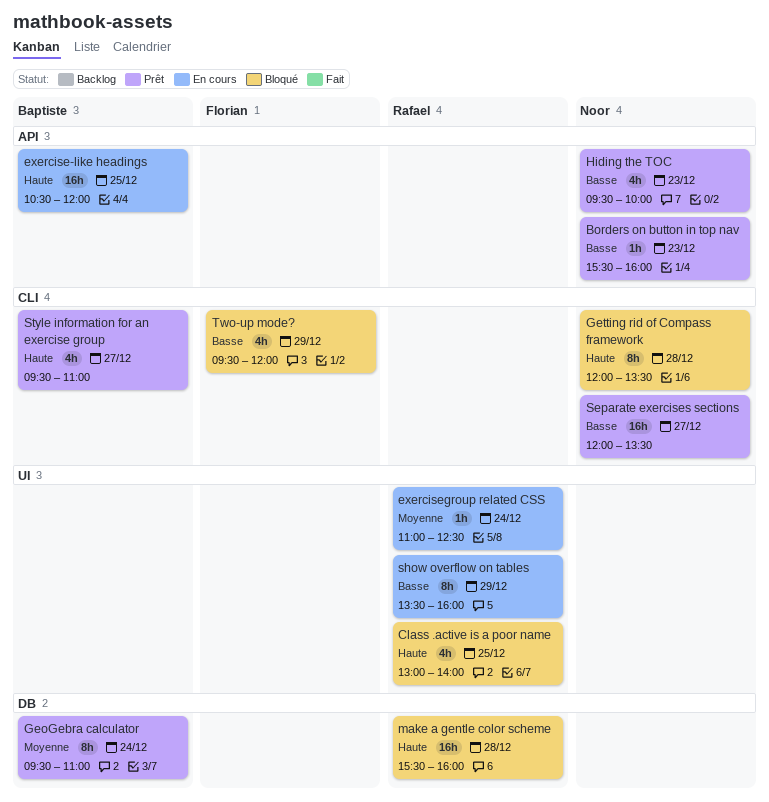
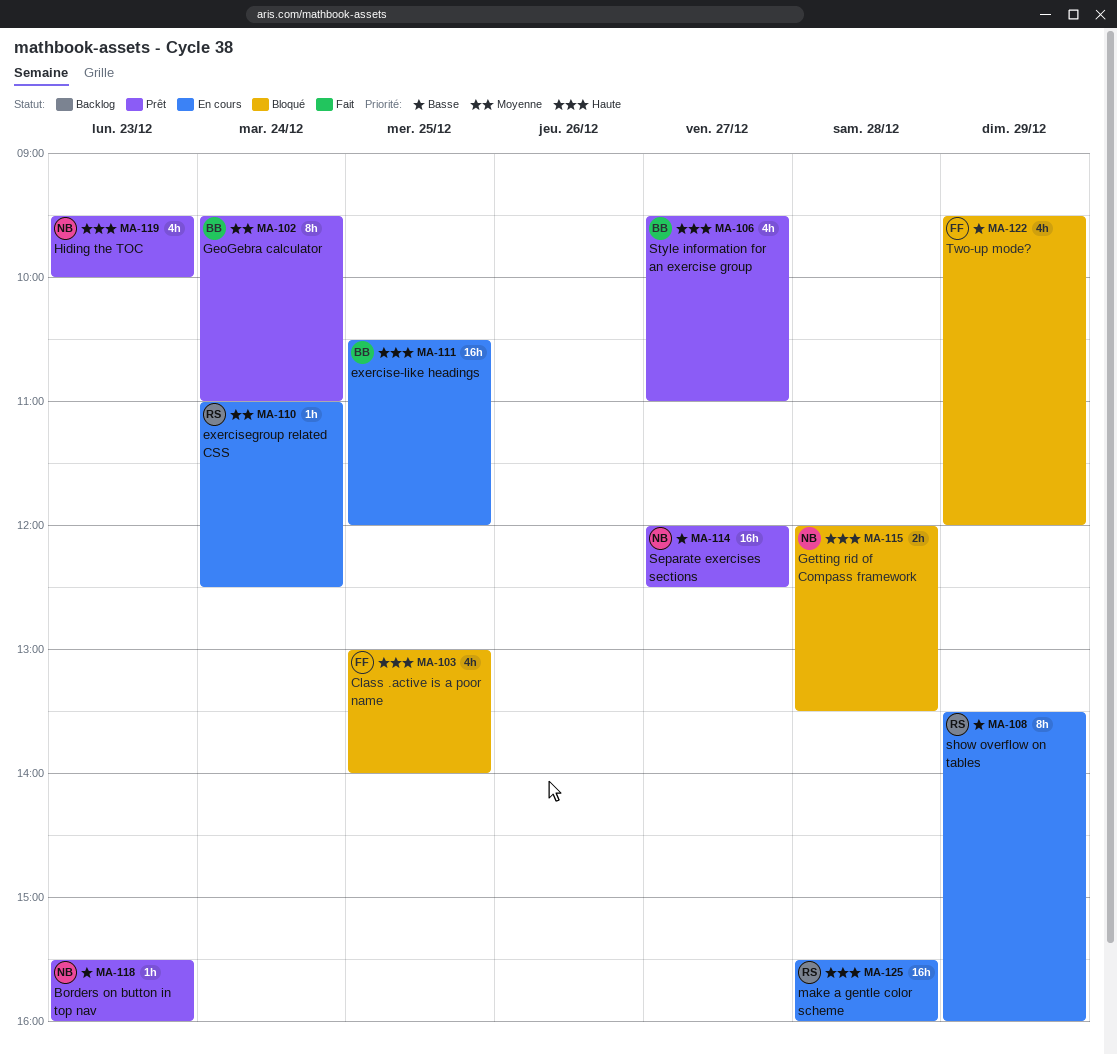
Class .active is a poor name, owner: Rafael -> Florian
Getting rid of Compass framework, estimate: 8h -> 2h
Hiding the TOC, priority: Basse -> Haute
make a gentle color scheme, status: Bloqué -> En cours
Separate exercises sections, ends: 13:30 -> 12:30

